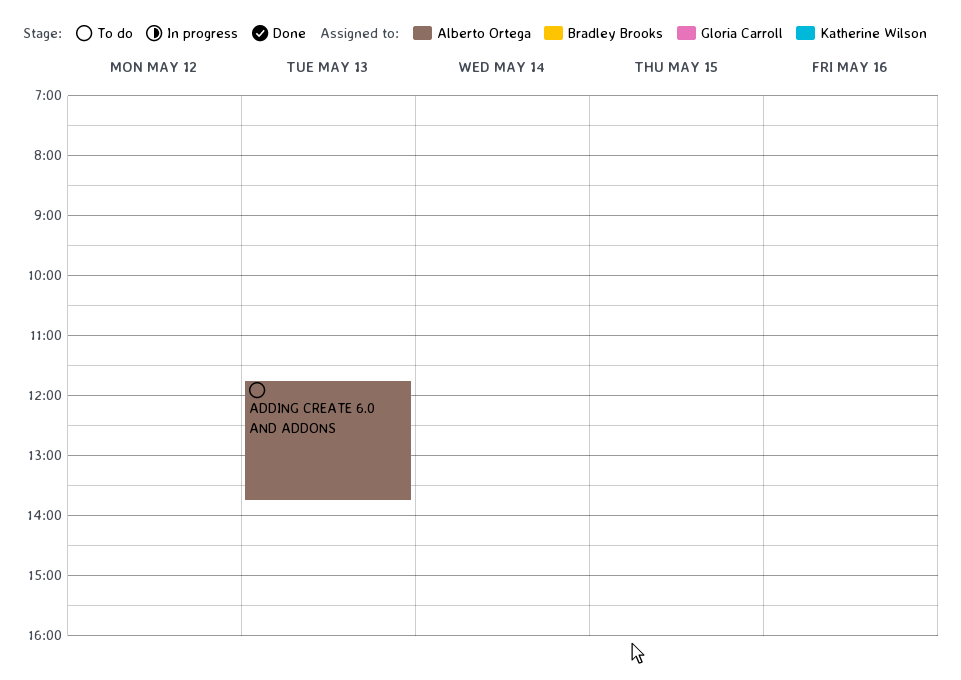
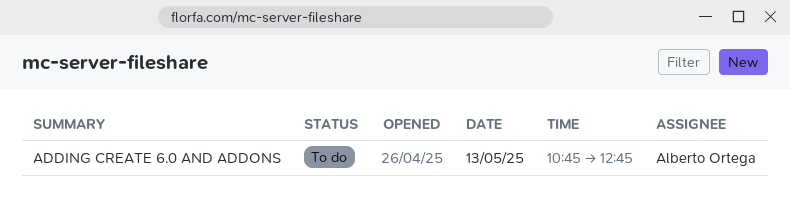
ADDING CREATE 6.0 AND ADDONS, begins: 11:45 -> 10:45
ADDING CREATE 6.0 AND ADDONS, ends: 13:45 -> 12:45

